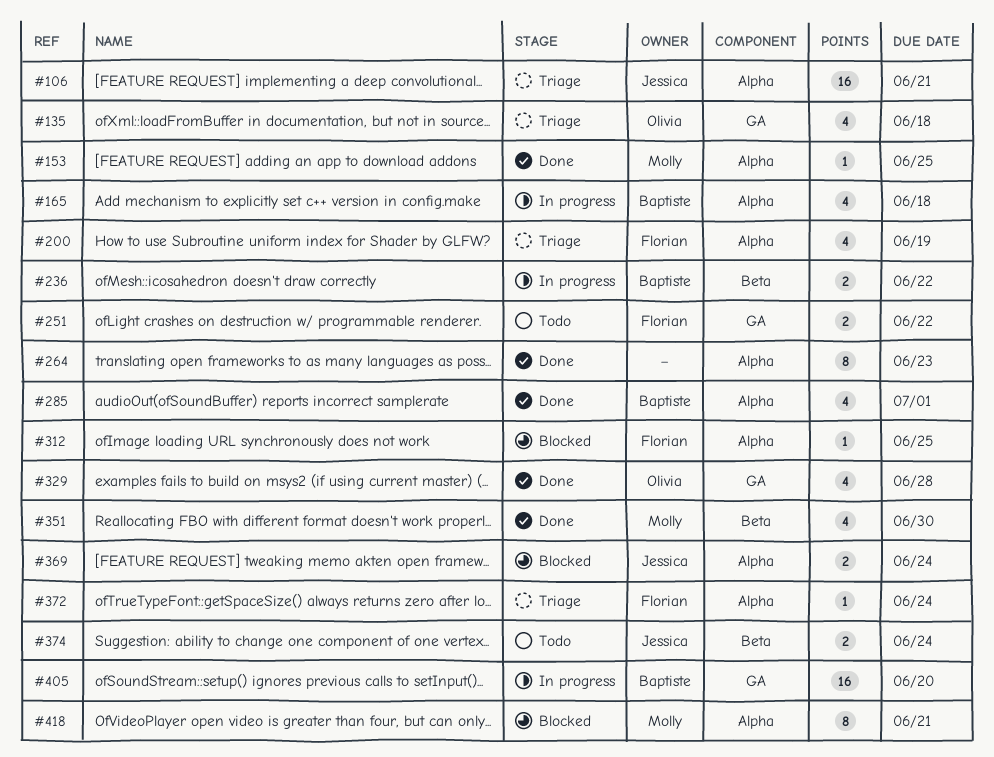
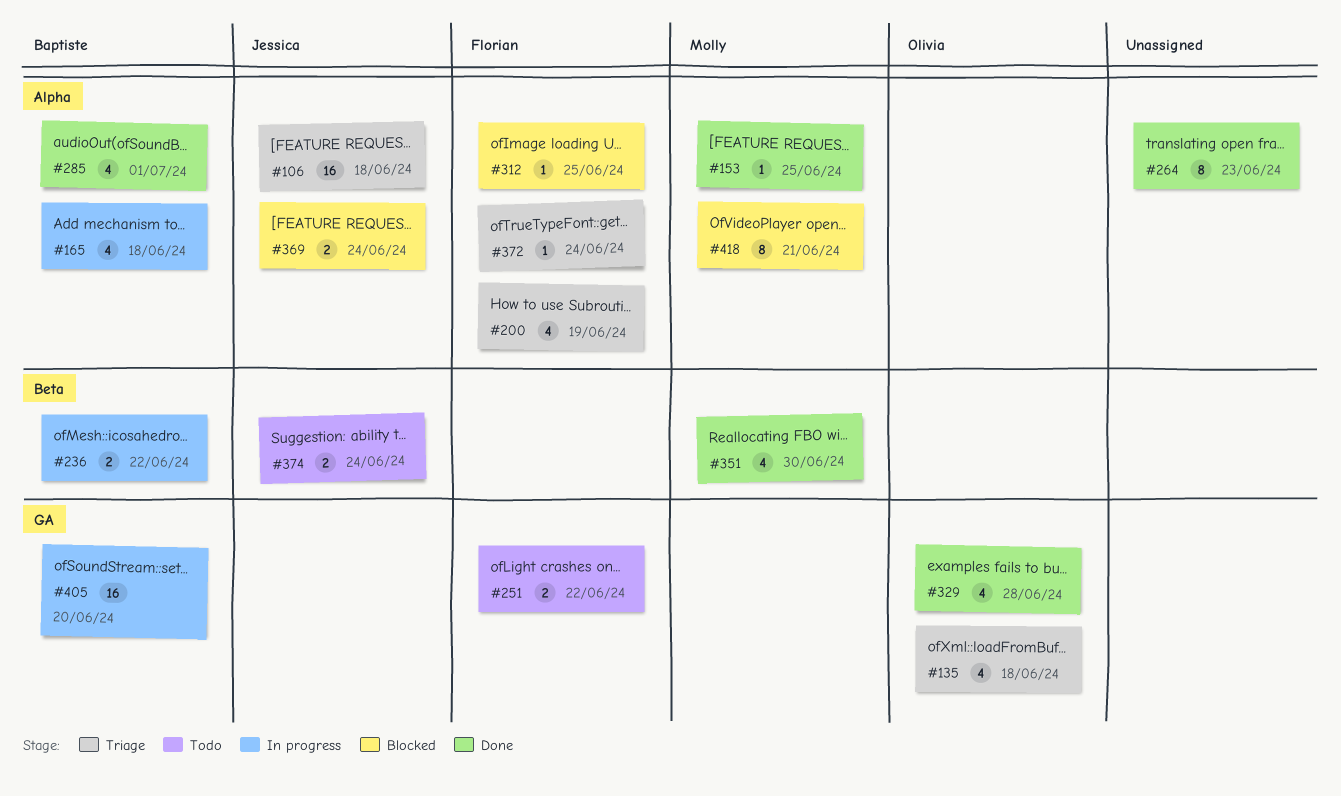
#106, due: Jun 21 -> Jun 18

